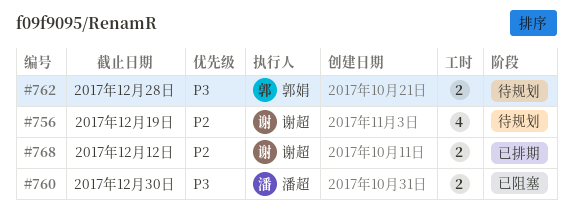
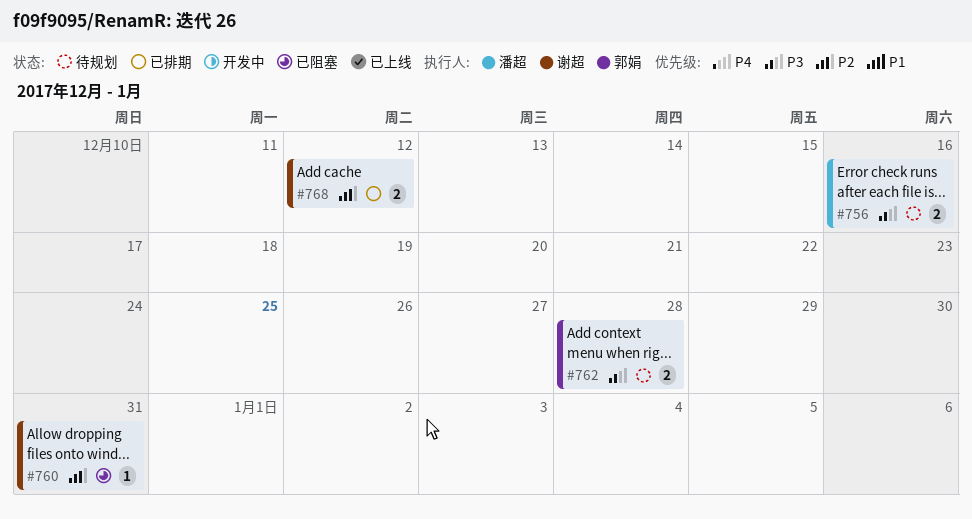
#756, owner: 谢超 -> 潘超
#756, priority: P2 -> P3
#756, estimate: 4 -> 2
#756, due: Dec 19 -> Dec 16
#760, owner: 潘超 -> 谢超
#760, priority: P3 -> P2
#760, estimate: 2 -> 1
#760, due: Dec 30 -> Dec 31

